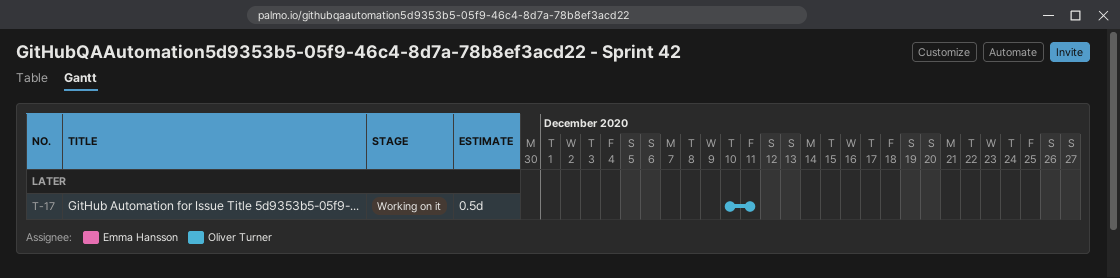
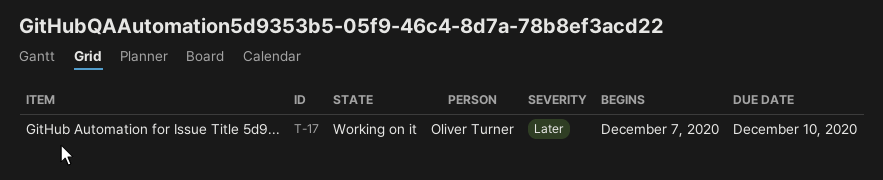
T-17, start: Dec 10 -> Dec 7
T-17, due: Dec 11 -> Dec 10

